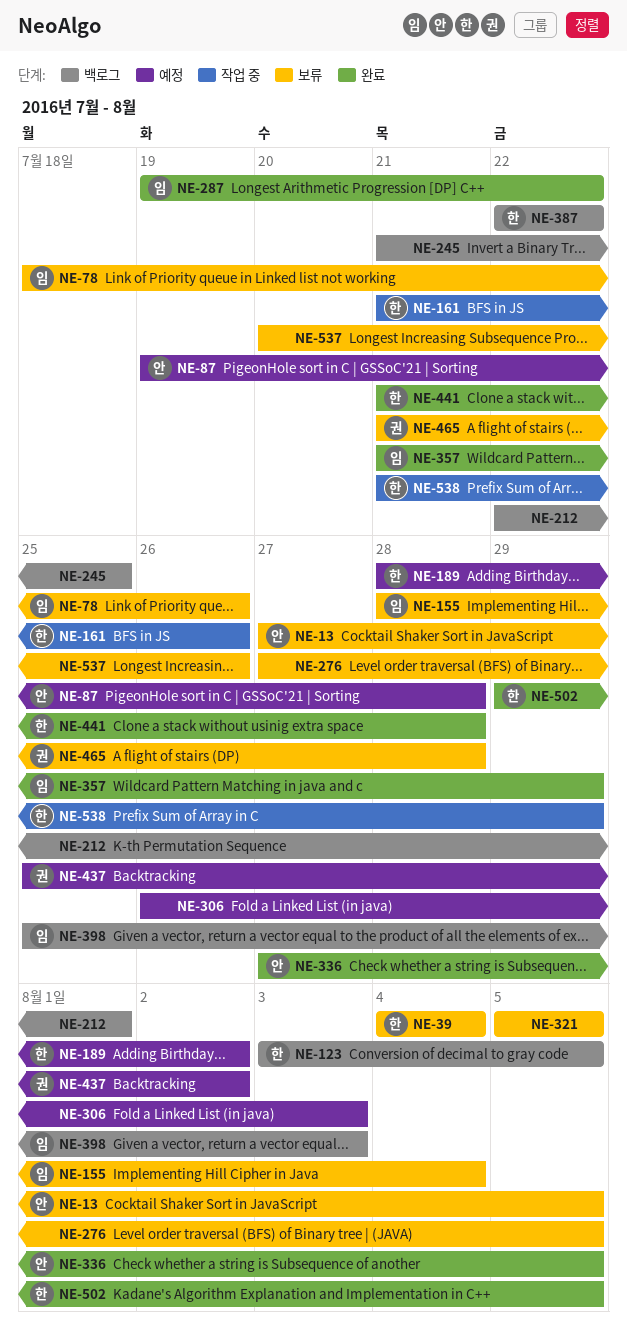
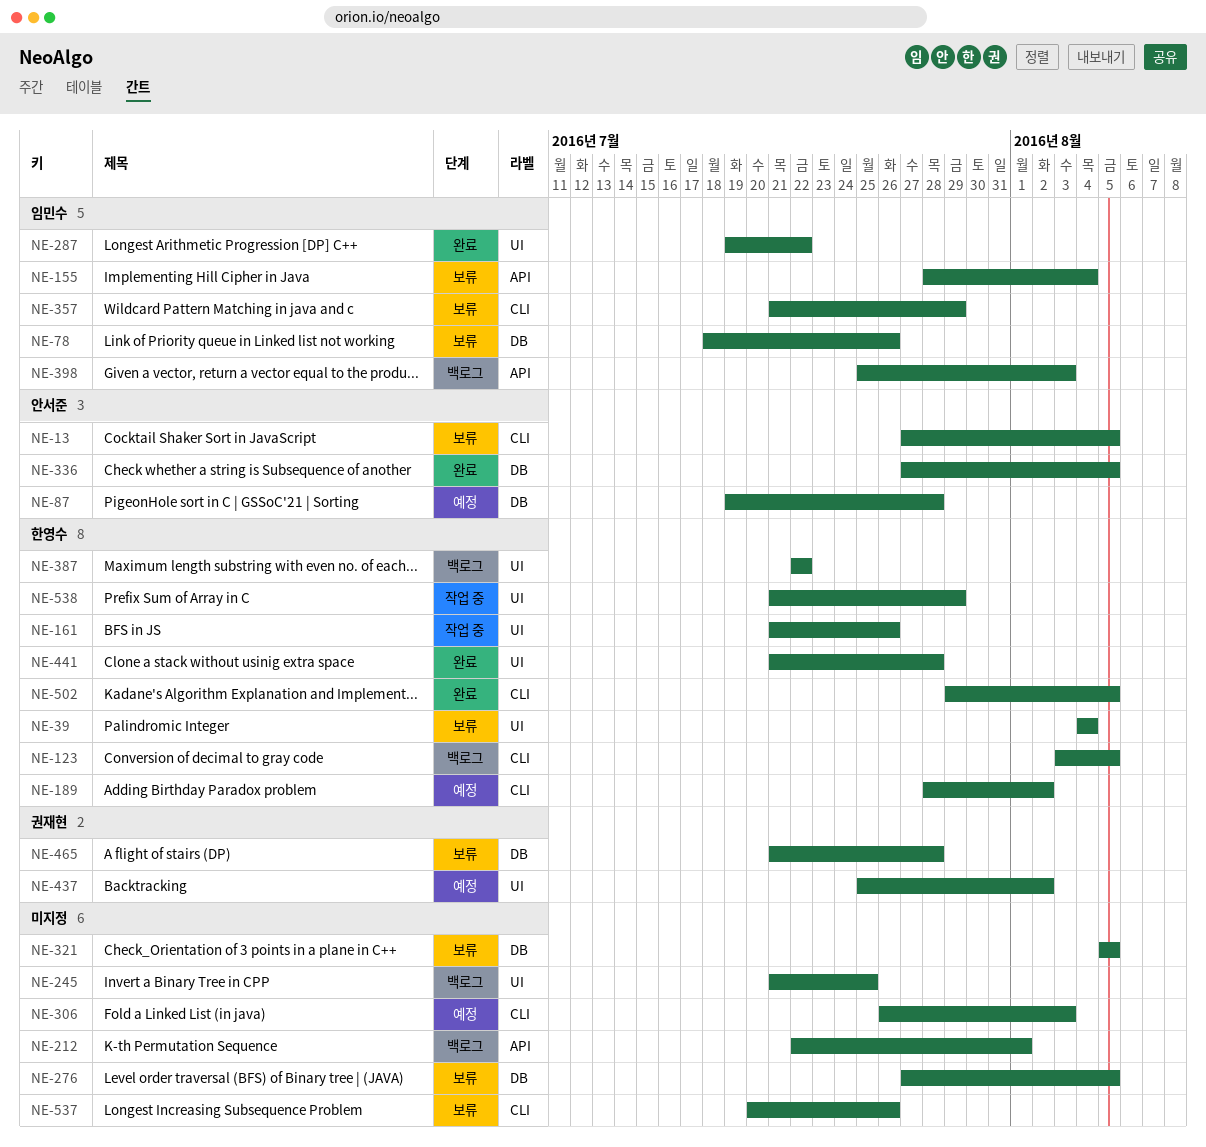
NE-357, status: 완료 -> 보류

